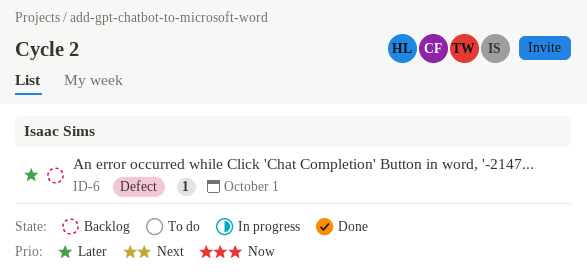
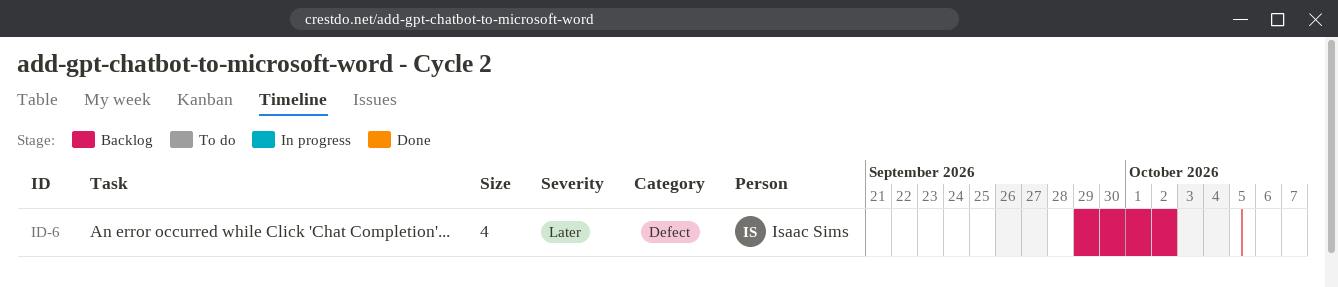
ID-6, estimate: 1 -> 4
ID-6, due: Oct 1 -> Oct 2

